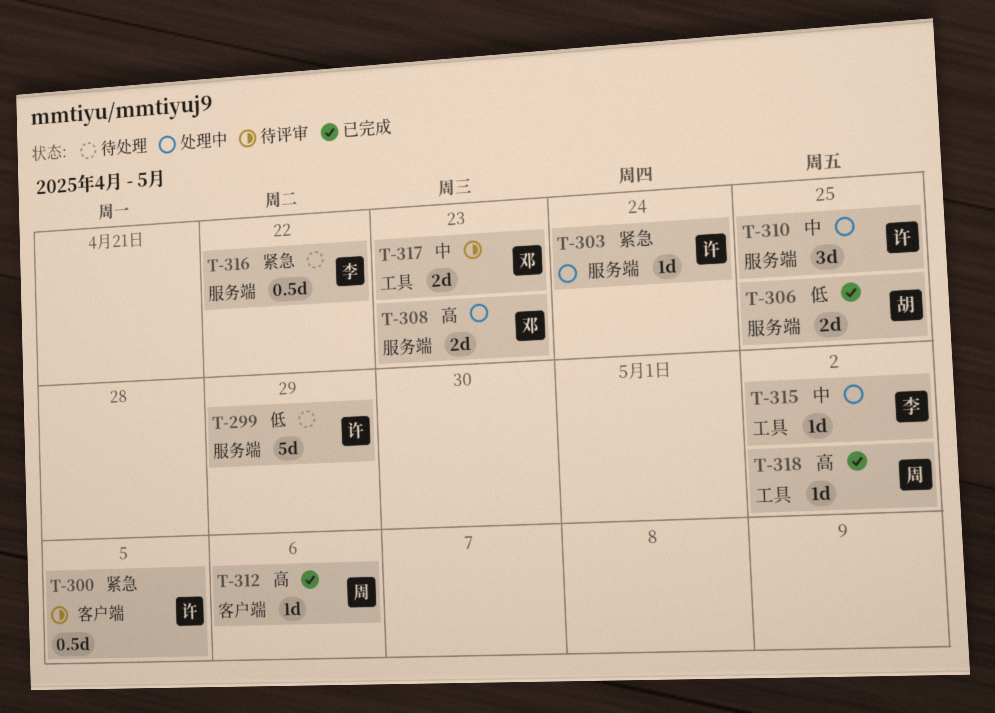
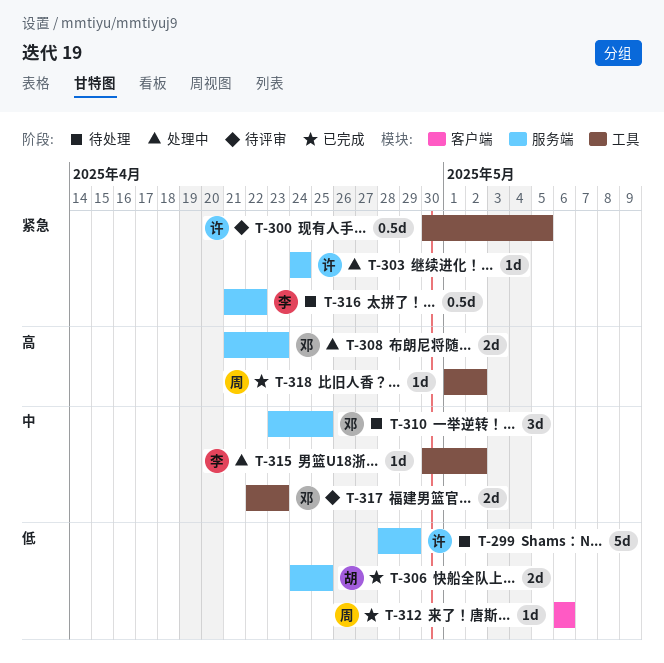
T-300, label: 客户端 -> 工具
T-310, status: 处理中 -> 待处理
T-310, owner: 许 -> 邓
T-312, priority: 高 -> 低

